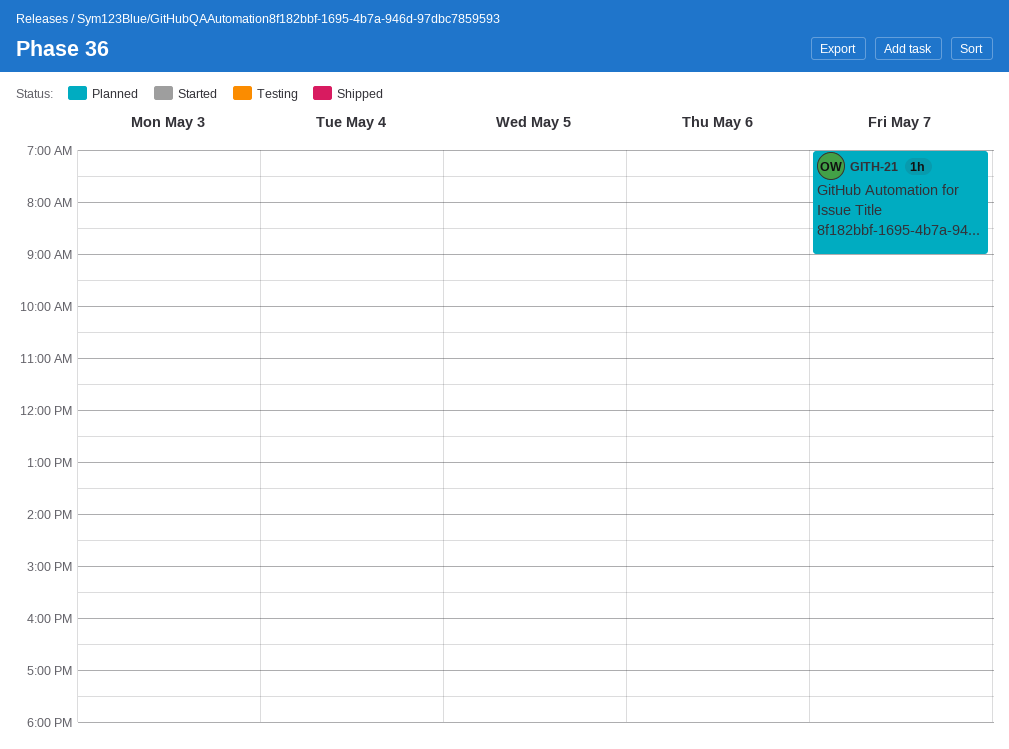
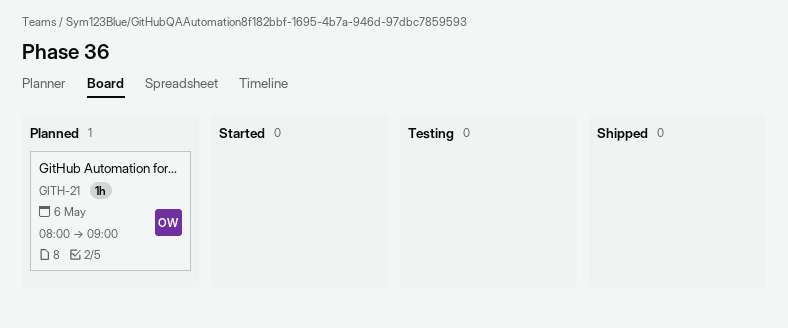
GITH-21, day: May 7 -> May 6
GITH-21, begins: 07:00 -> 08:00

